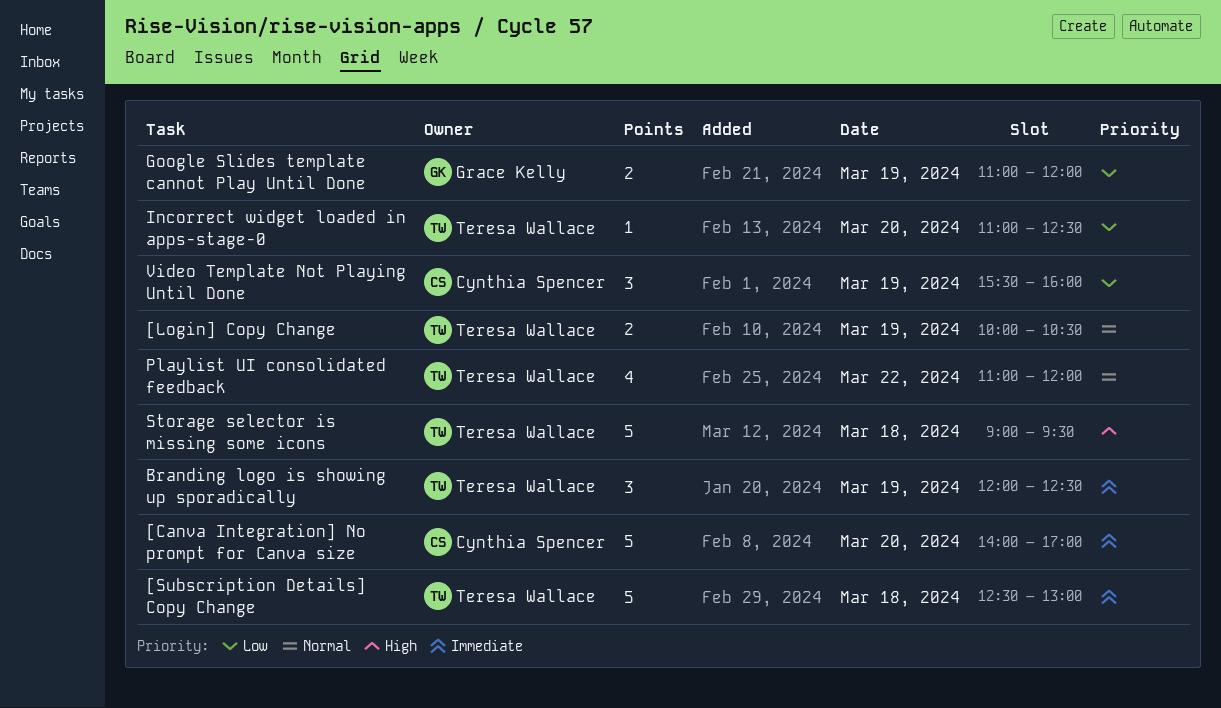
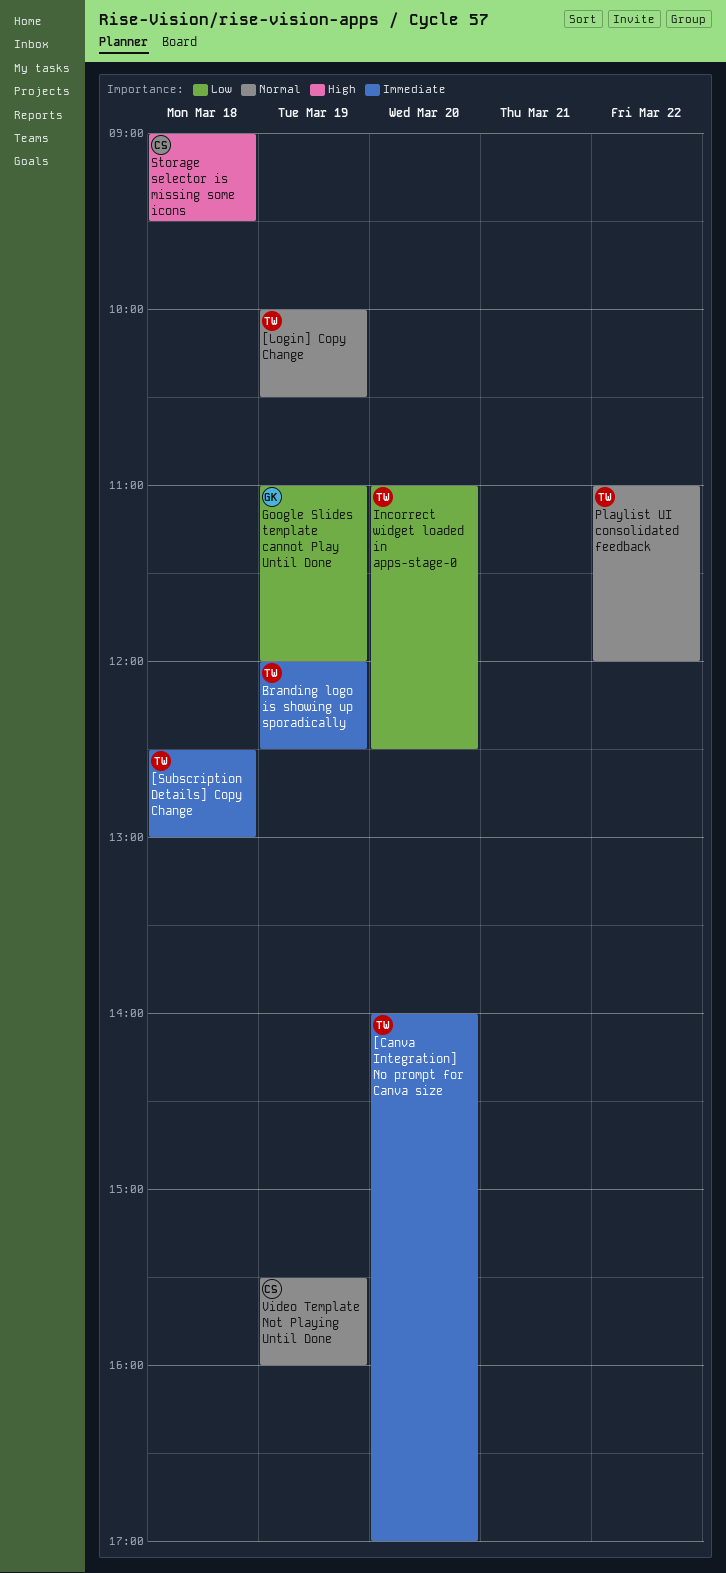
[Canva Integration] No prompt for Canva size, owner: Cynthia Spencer -> Teresa Wallace
Storage selector is missing some icons, owner: Teresa Wallace -> Cynthia Spencer
Video Template Not Playing Until Done, priority: Low -> Normal

